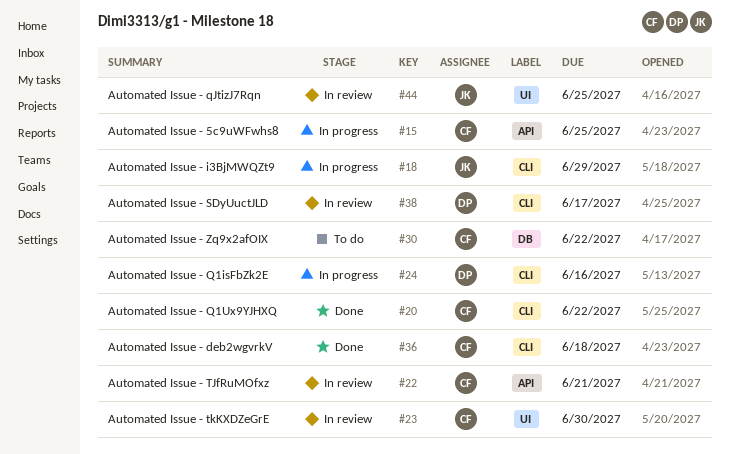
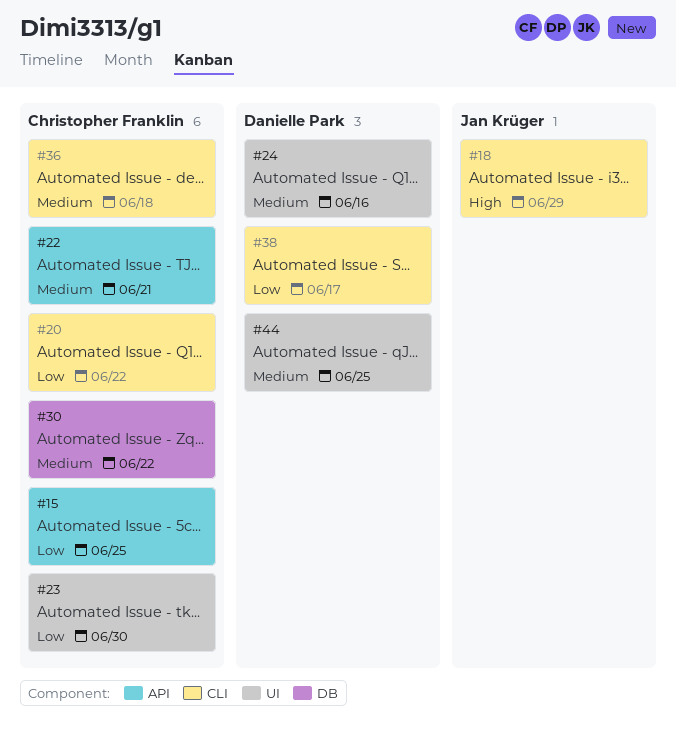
#24, label: CLI -> UI
#44, owner: Jan Krüger -> Danielle Park

